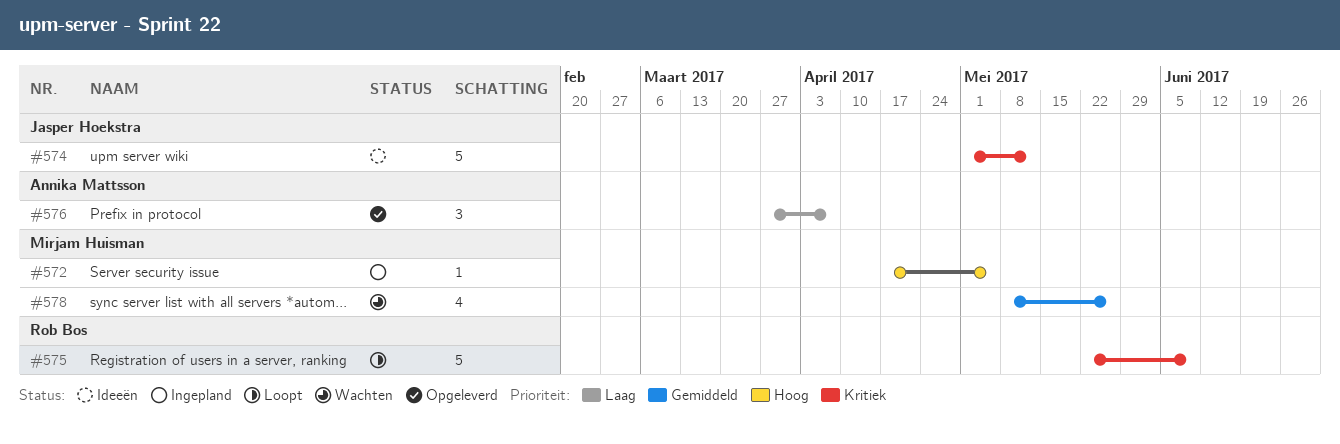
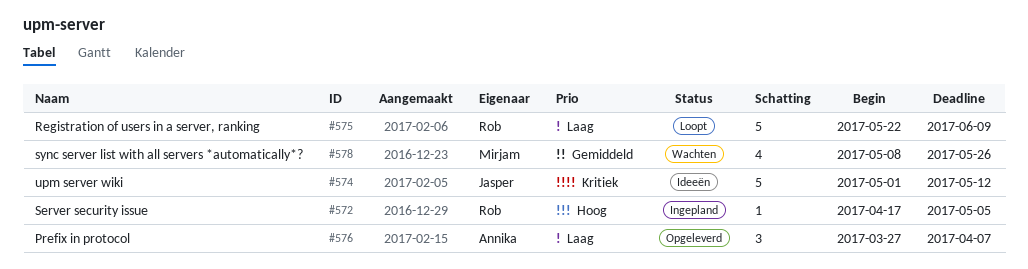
#572, owner: Mirjam Huisman -> Rob Bos
#575, priority: Kritiek -> Laag

